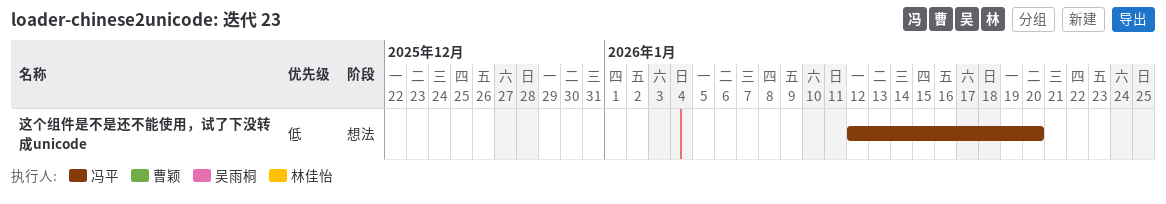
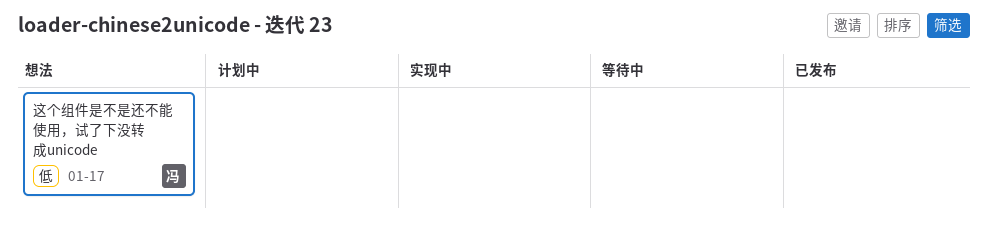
这个组件是不是还不能使用，试了下没转成unicode, due: Jan 20 -> Jan 17

